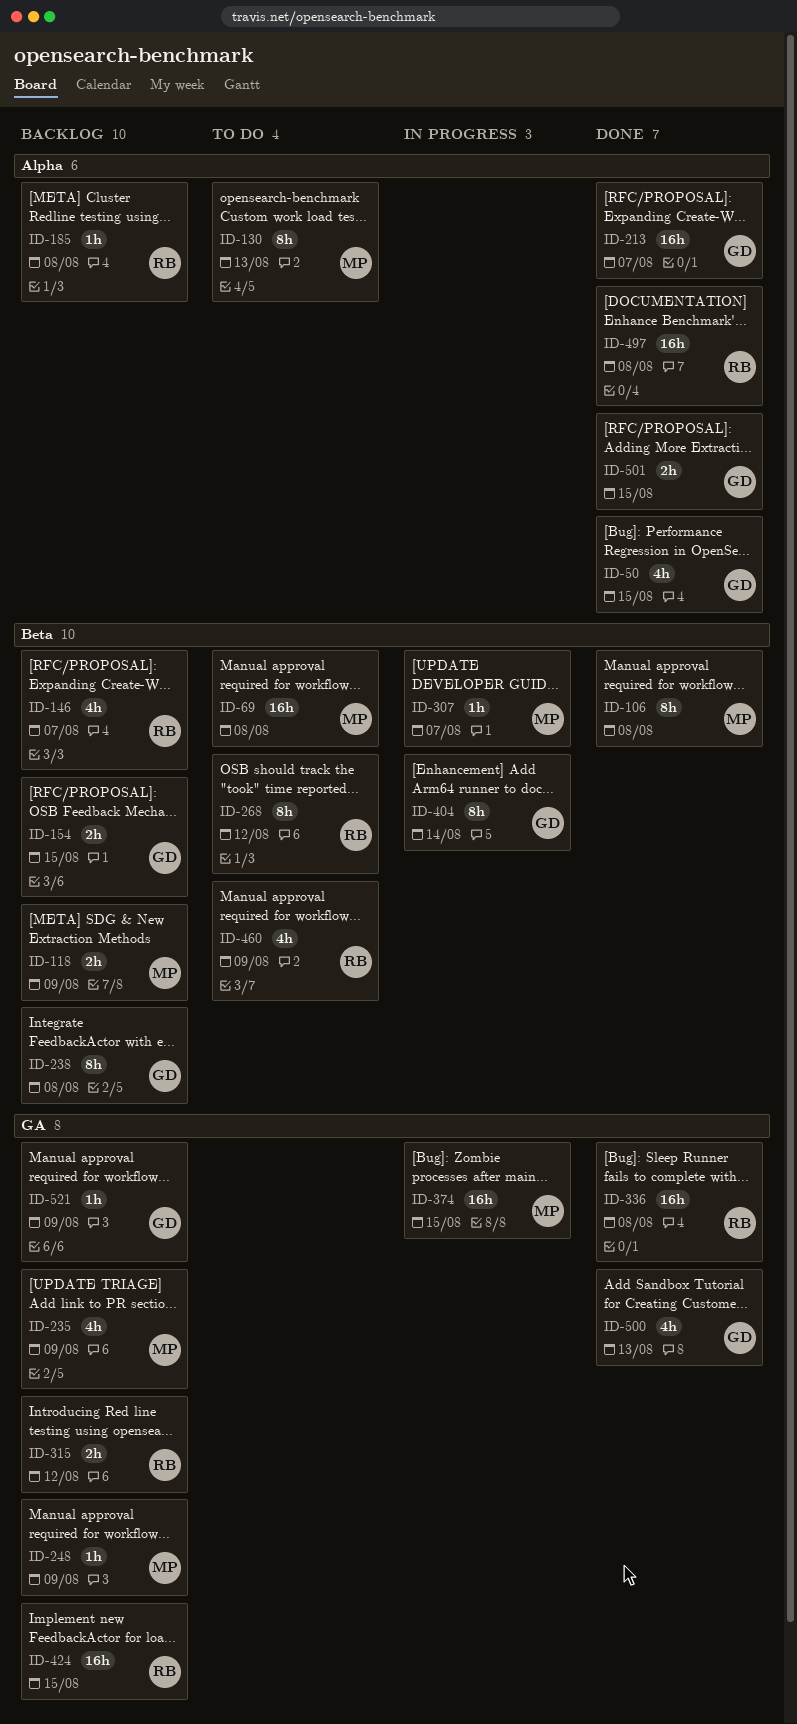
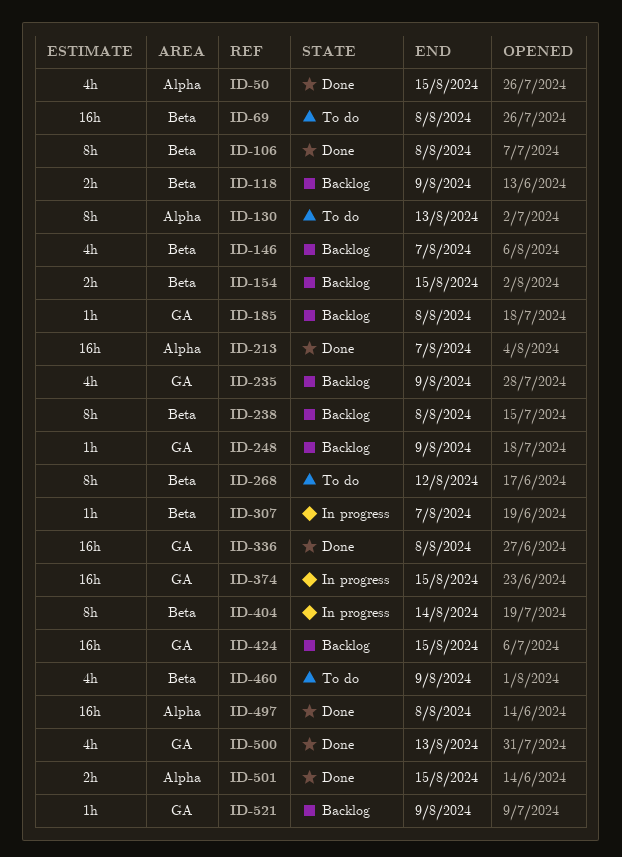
ID-185, label: Alpha -> GA
ID-315: present -> none

